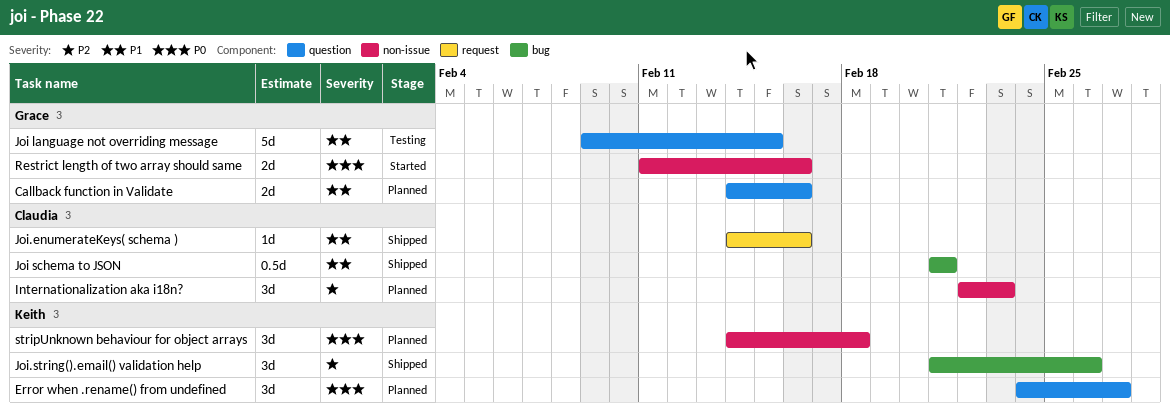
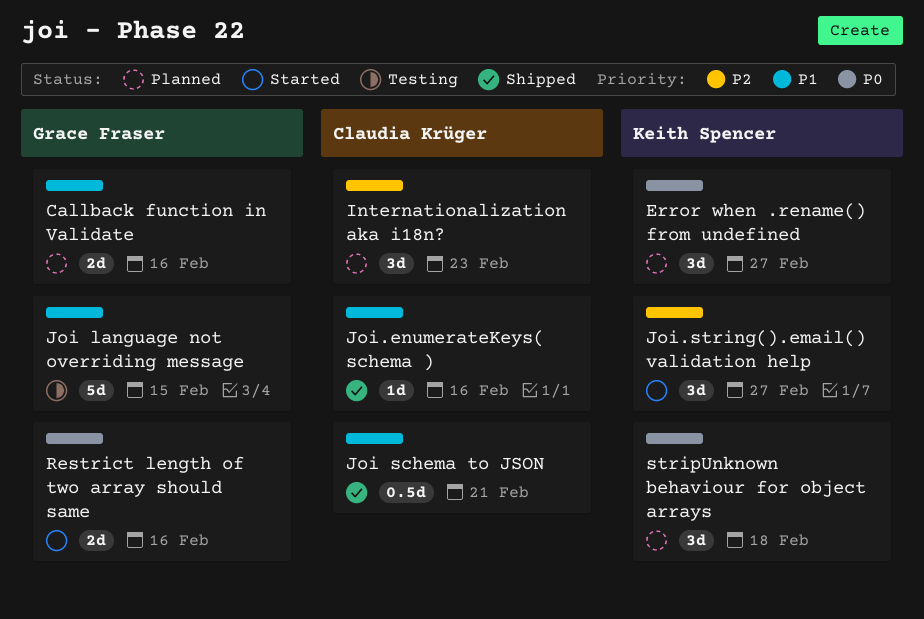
Joi.string().email() validation help, status: Shipped -> Started
Joi.string().email() validation help, due: Feb 26 -> Feb 27

